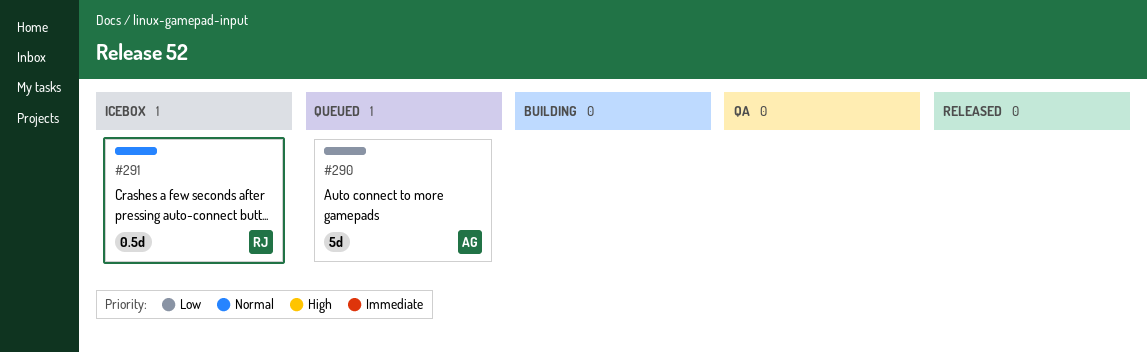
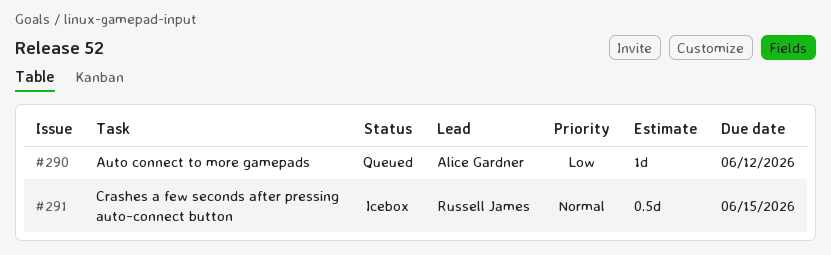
#290, estimate: 5d -> 1d

